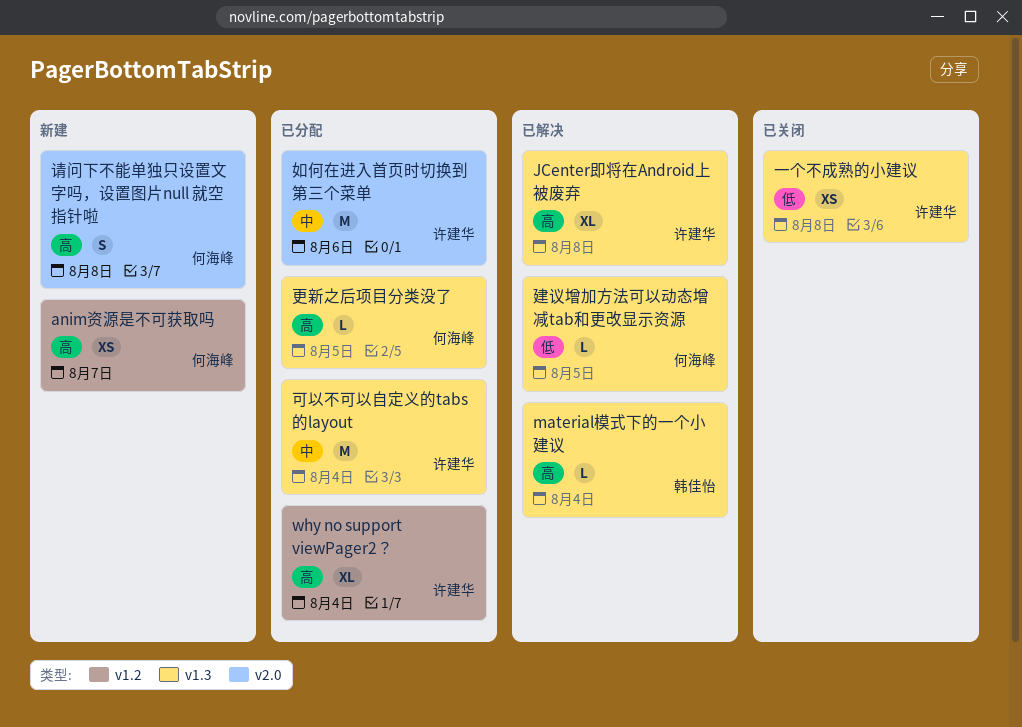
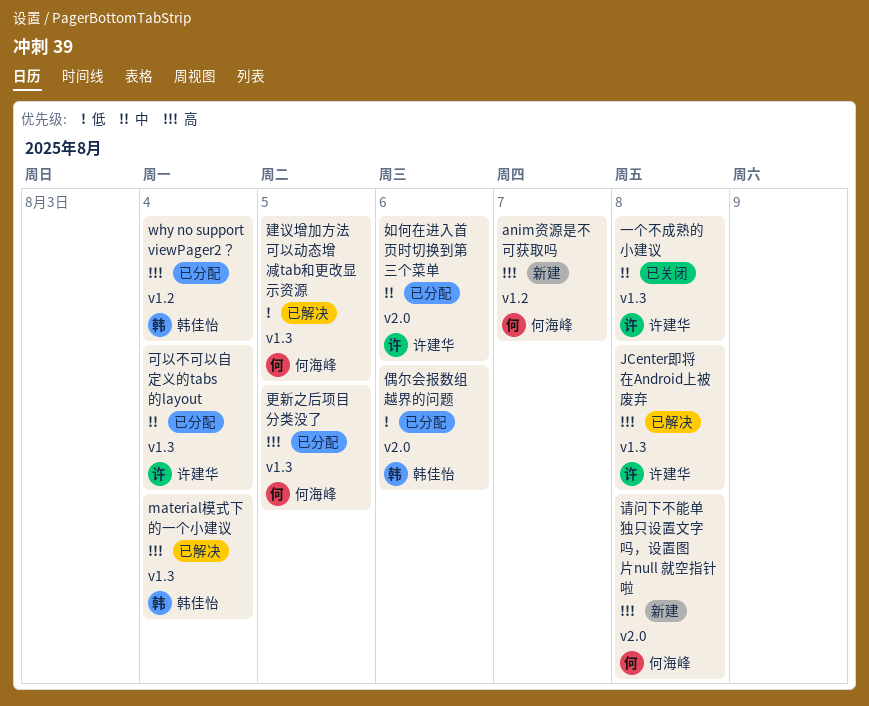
why no support viewPager2？, owner: 许建华 -> 韩佳怡
一个不成熟的小建议, priority: 低 -> 中
偶尔会报数组越界的问题: none -> present

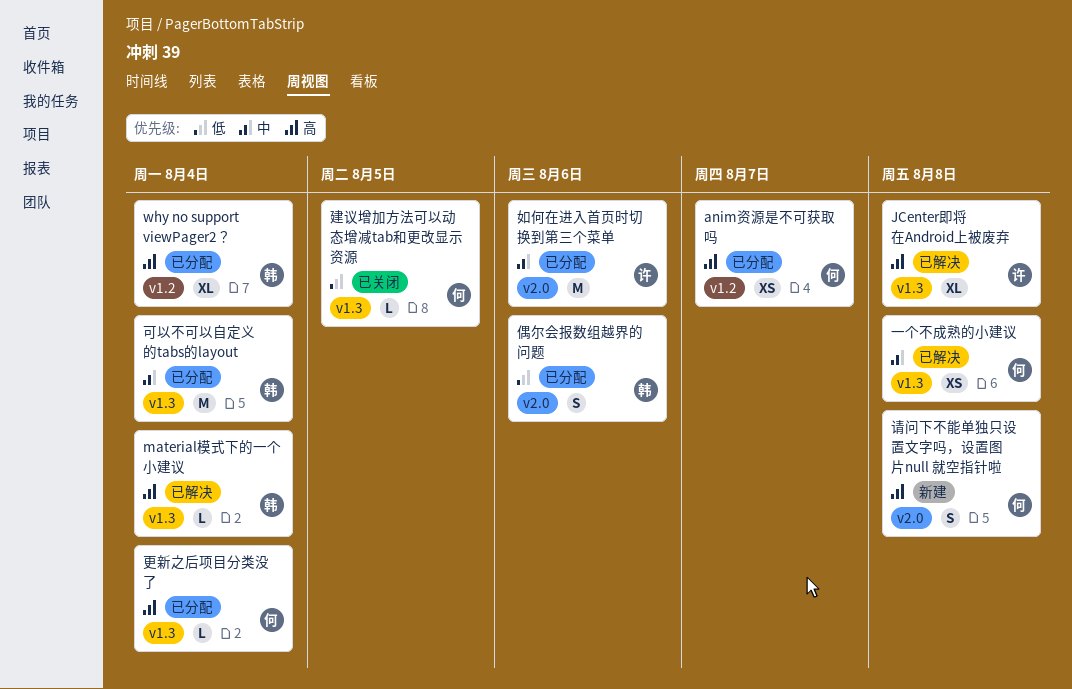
anim资源是不可获取吗, status: 新建 -> 已分配
一个不成熟的小建议, status: 已关闭 -> 已解决
一个不成熟的小建议, owner: 许建华 -> 何海峰
可以不可以自定义的tabs的layout, owner: 许建华 -> 韩佳怡
建议增加方法可以动态增减tab和更改显示资源, status: 已解决 -> 已关闭
更新之后项目分类没了, due: Aug 5 -> Aug 4

